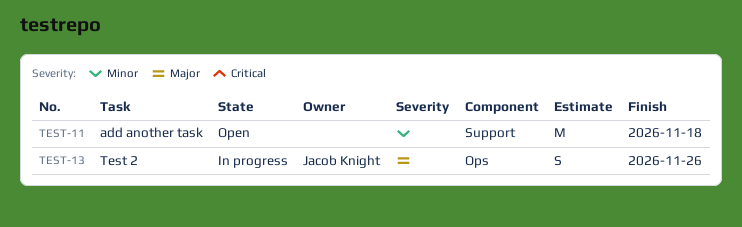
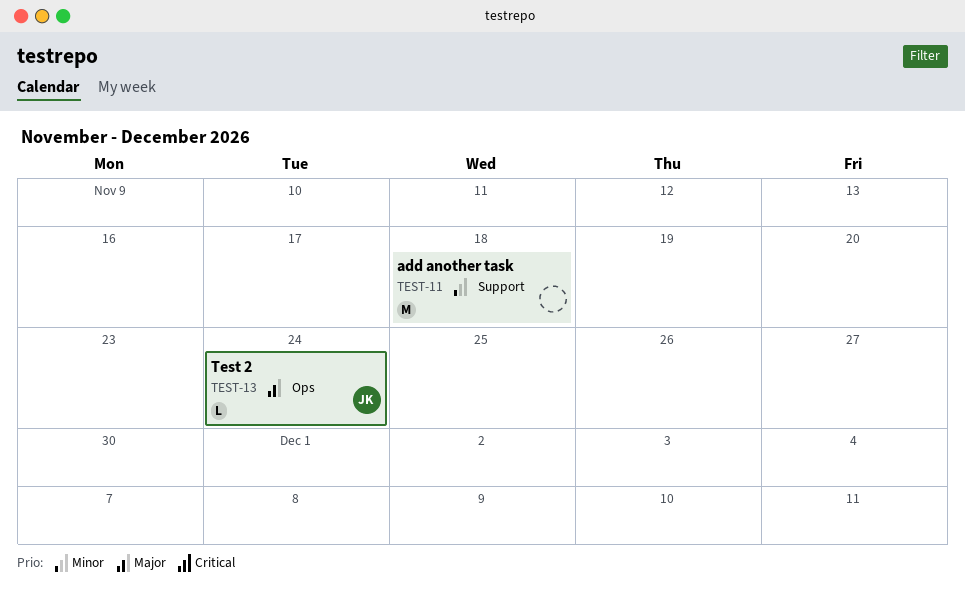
TEST-13, estimate: S -> L
TEST-13, due: Nov 26 -> Nov 24

